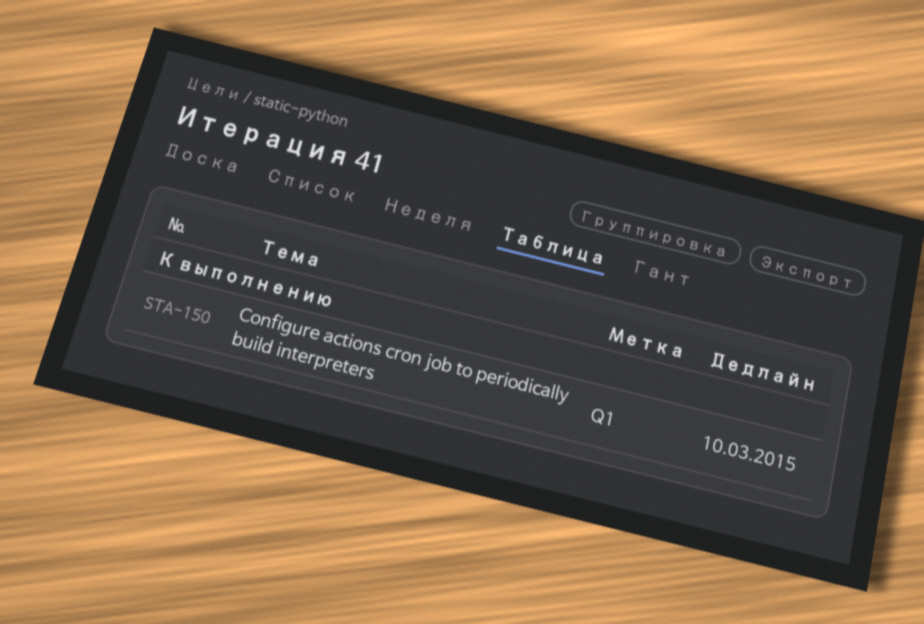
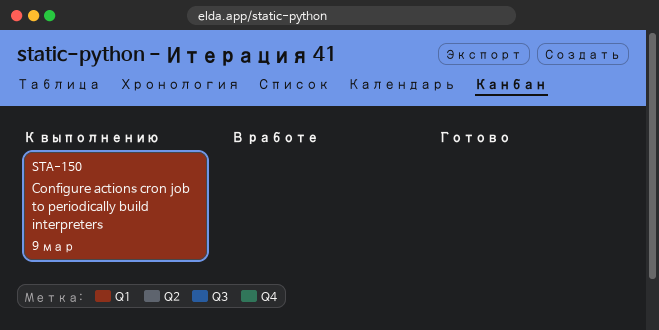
STA-150, due: Mar 10 -> Mar 9

